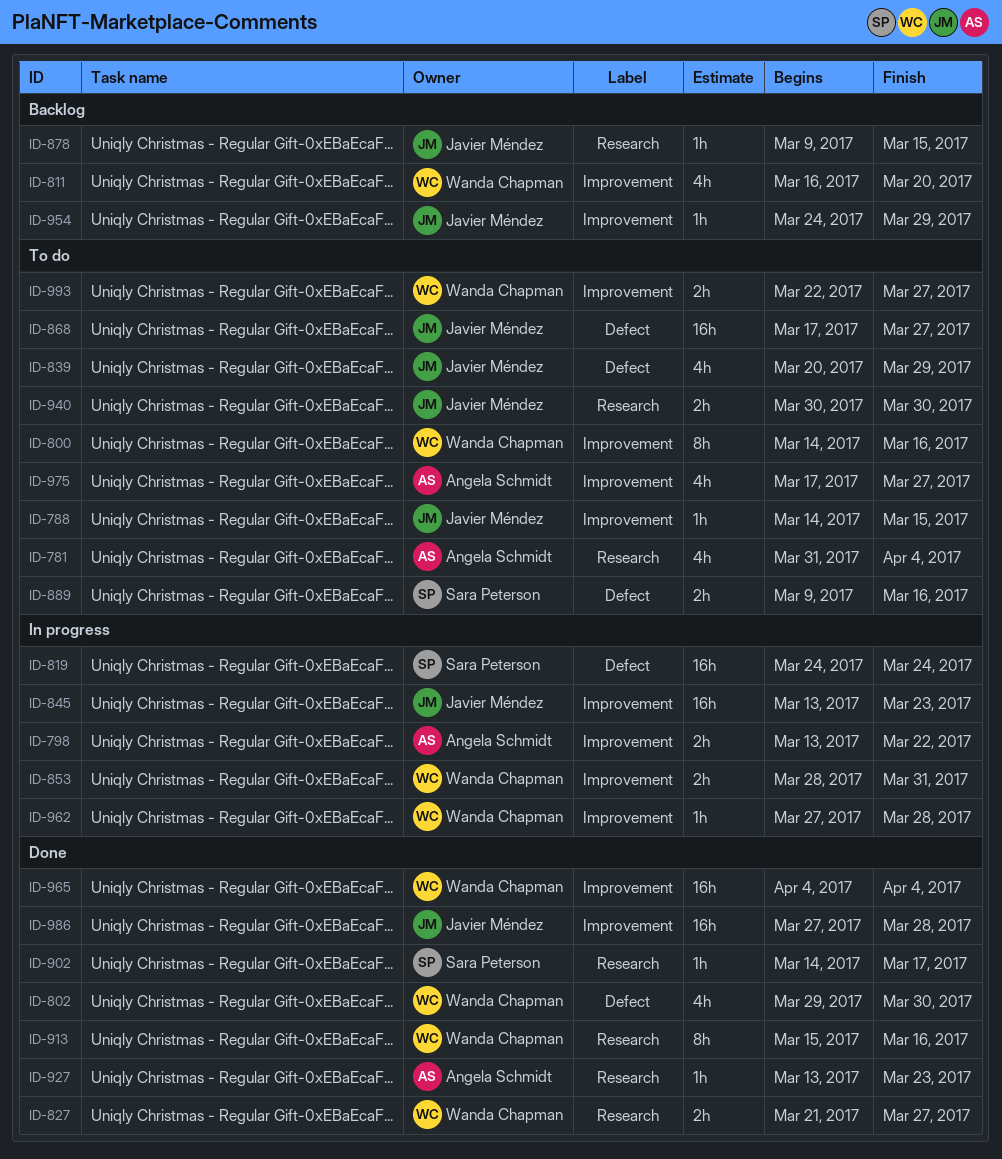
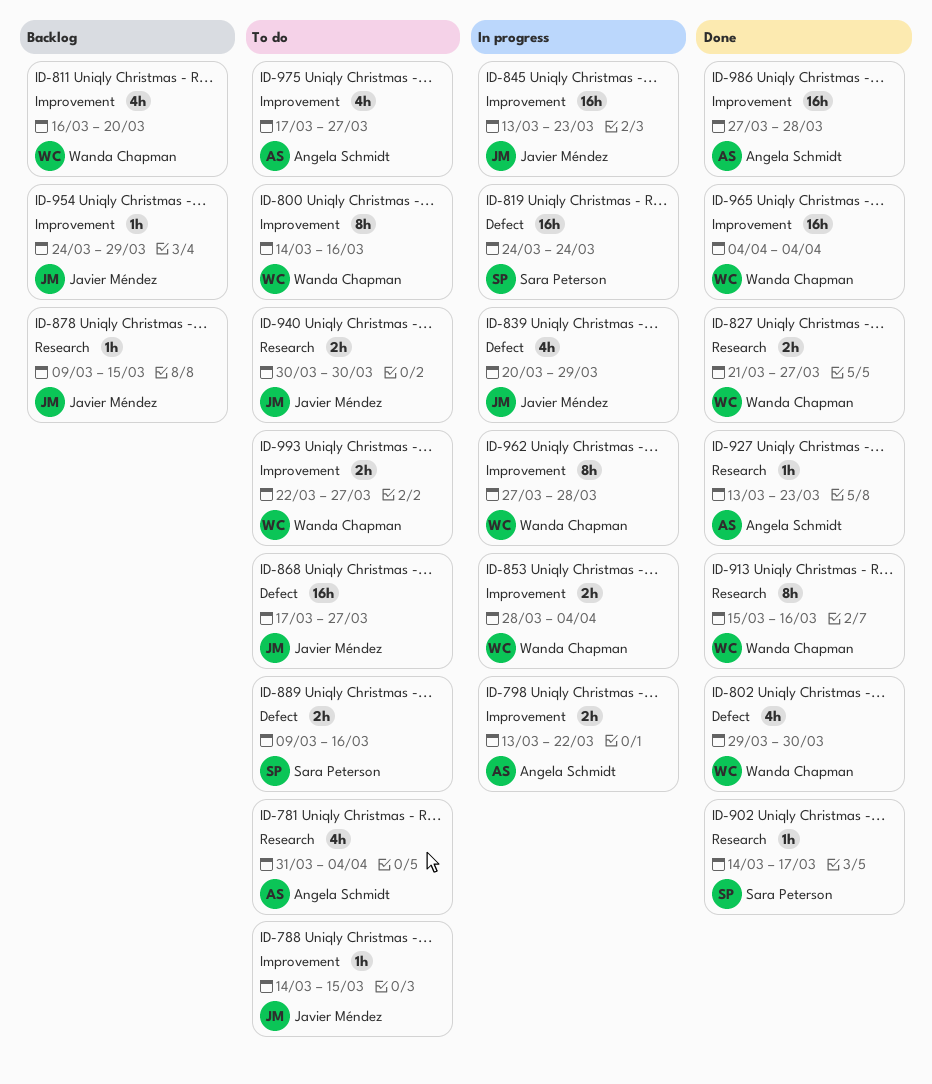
ID-839, status: To do -> In progress
ID-853, due: Mar 31 -> Apr 4
ID-962, estimate: 1h -> 8h
ID-986, owner: Javier Méndez -> Angela Schmidt

